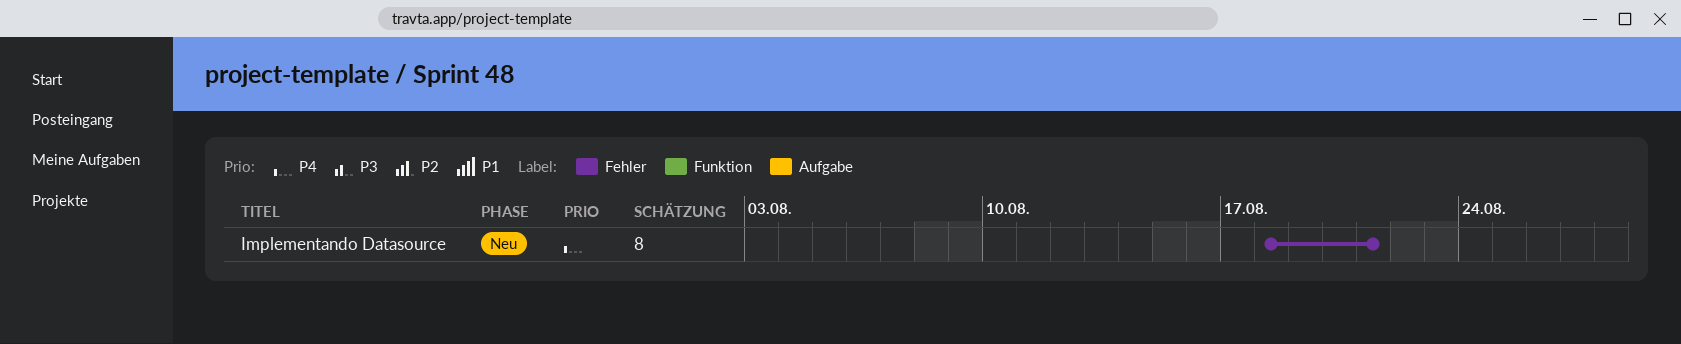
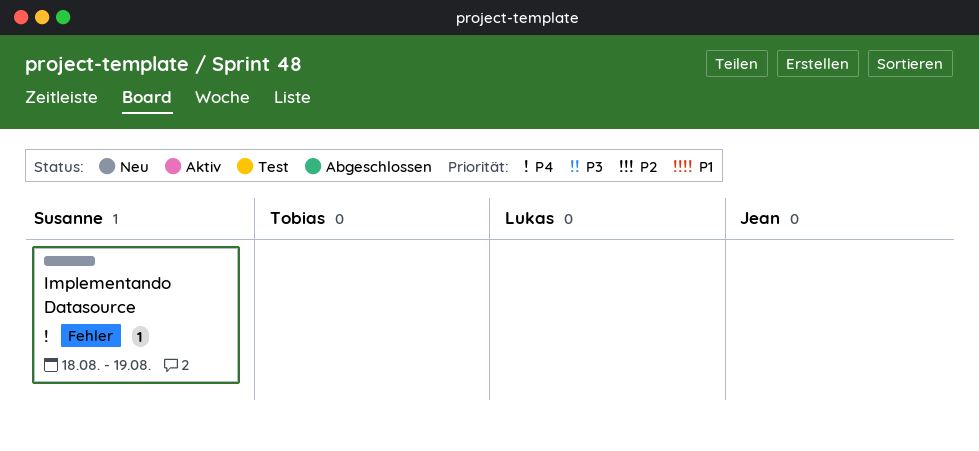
Implementando Datasource, estimate: 8 -> 1
Implementando Datasource, due: Aug 21 -> Aug 19

